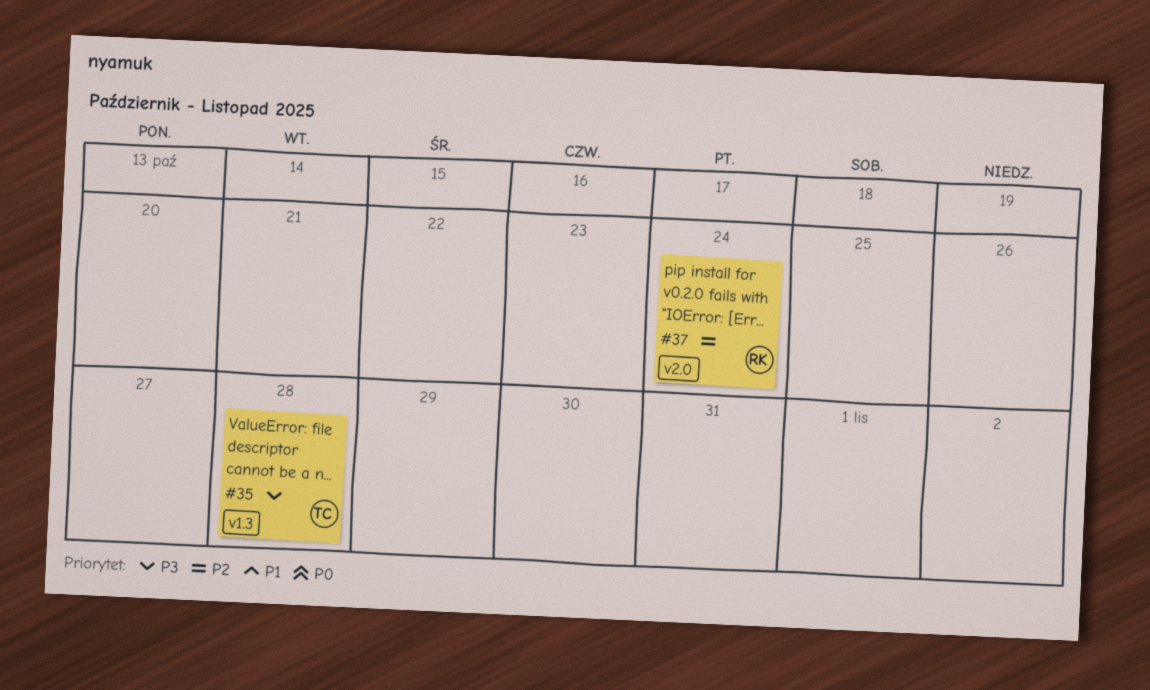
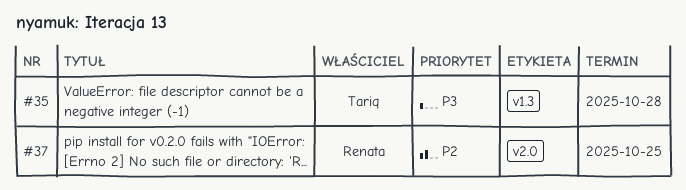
#37, due: Oct 24 -> Oct 25

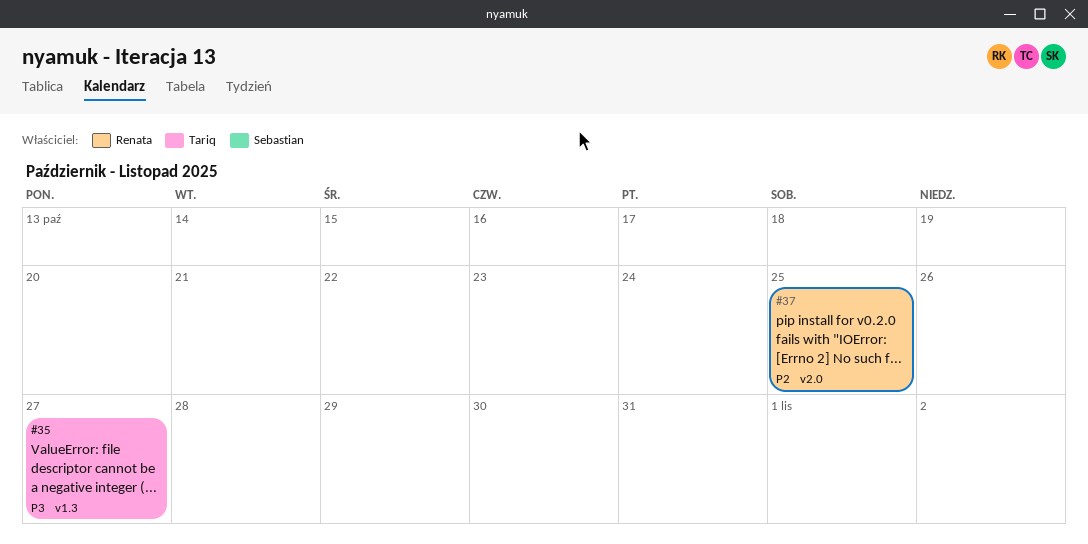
#35, due: Oct 28 -> Oct 27

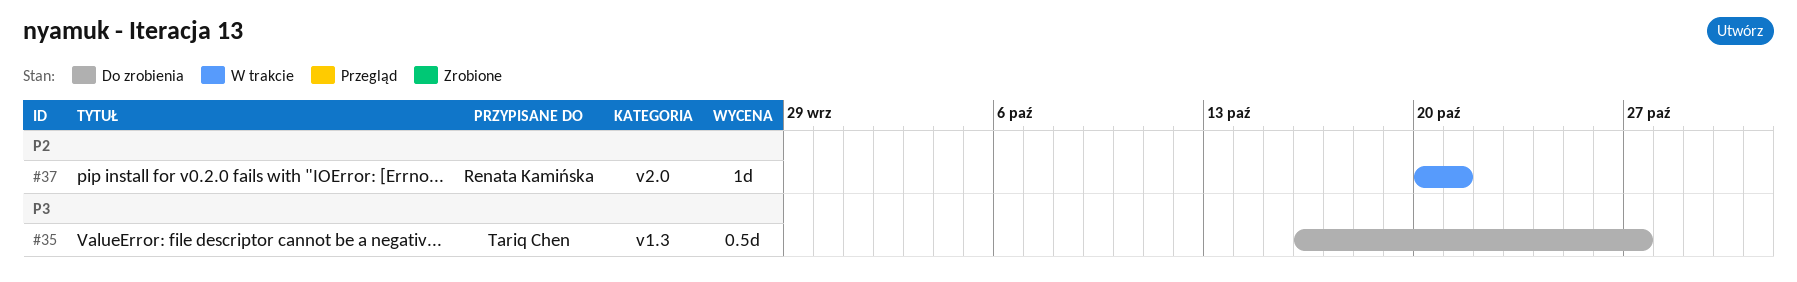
#37, due: Oct 25 -> Oct 21

